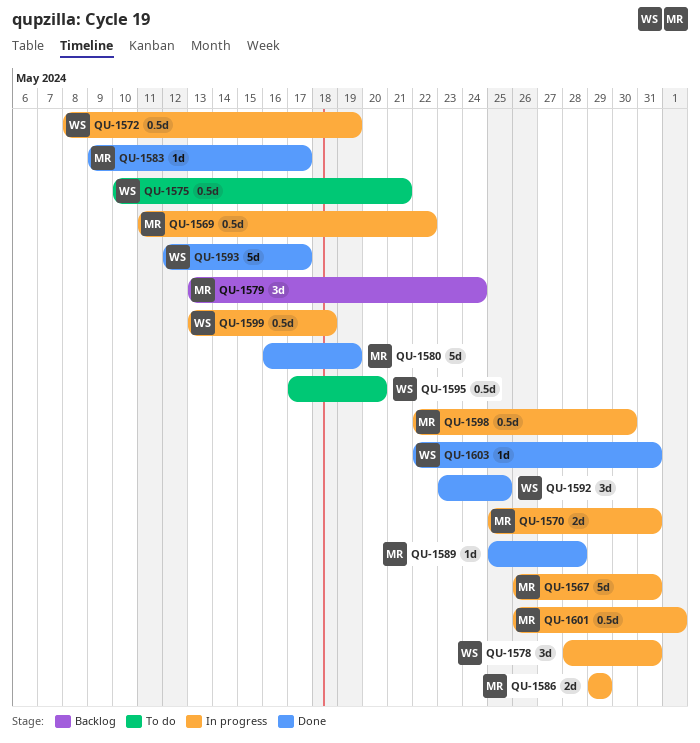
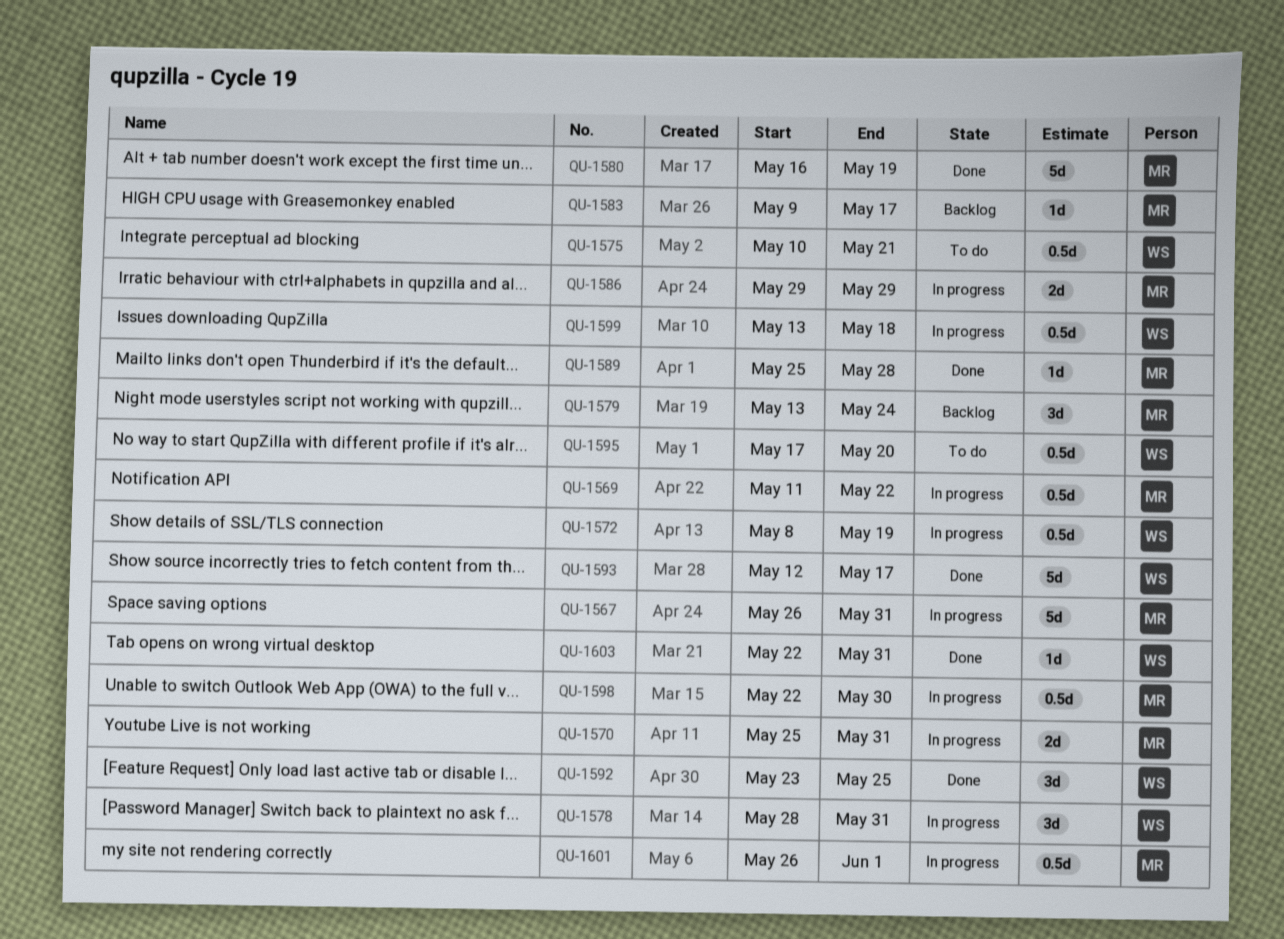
QU-1583, status: Done -> Backlog

